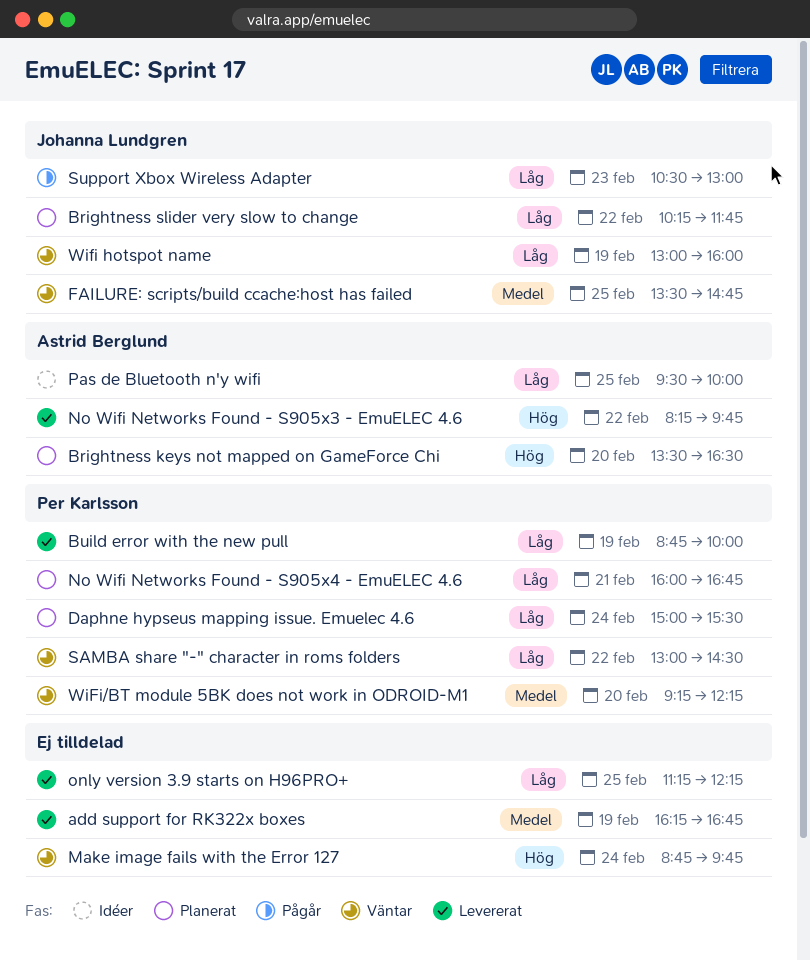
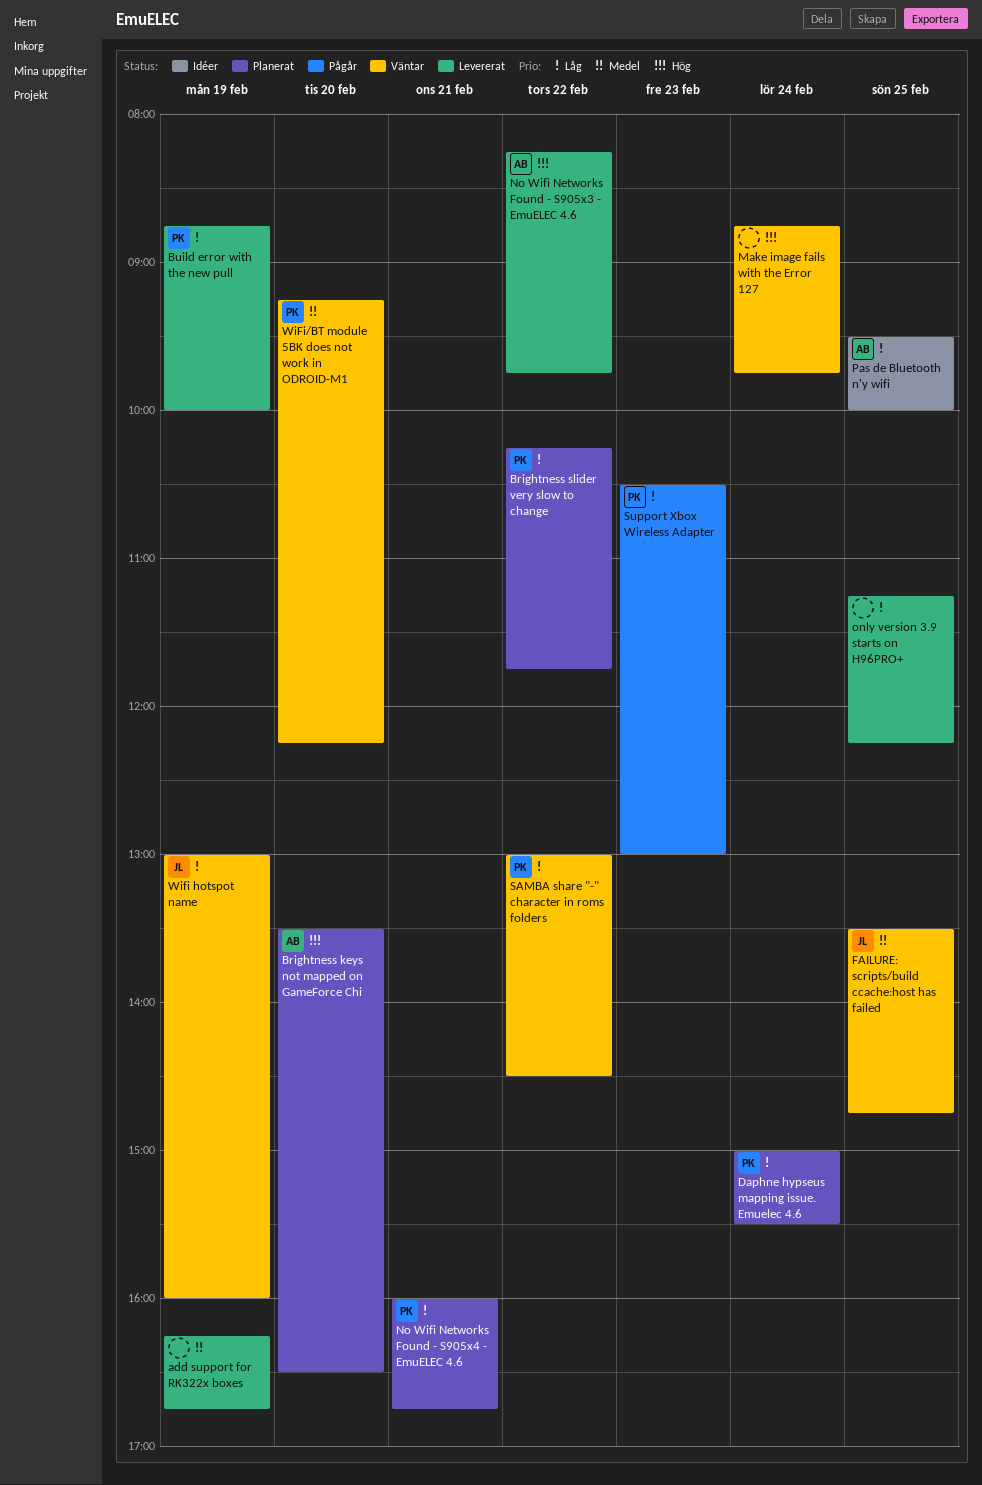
Brightness slider very slow to change, owner: Johanna Lundgren -> Per Karlsson
Support Xbox Wireless Adapter, owner: Johanna Lundgren -> Per Karlsson

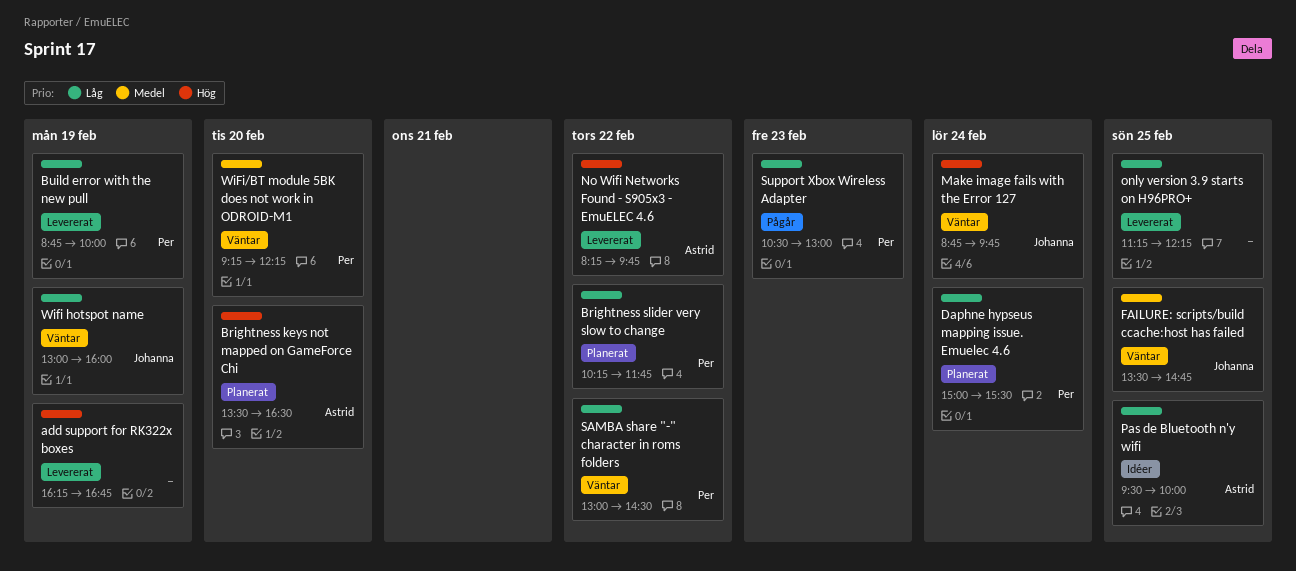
add support for RK322x boxes, priority: Medel -> Hög
Make image fails with the Error 127, owner: none -> Johanna
No Wifi Networks Found - S905x4 - EmuELEC 4.6: present -> none

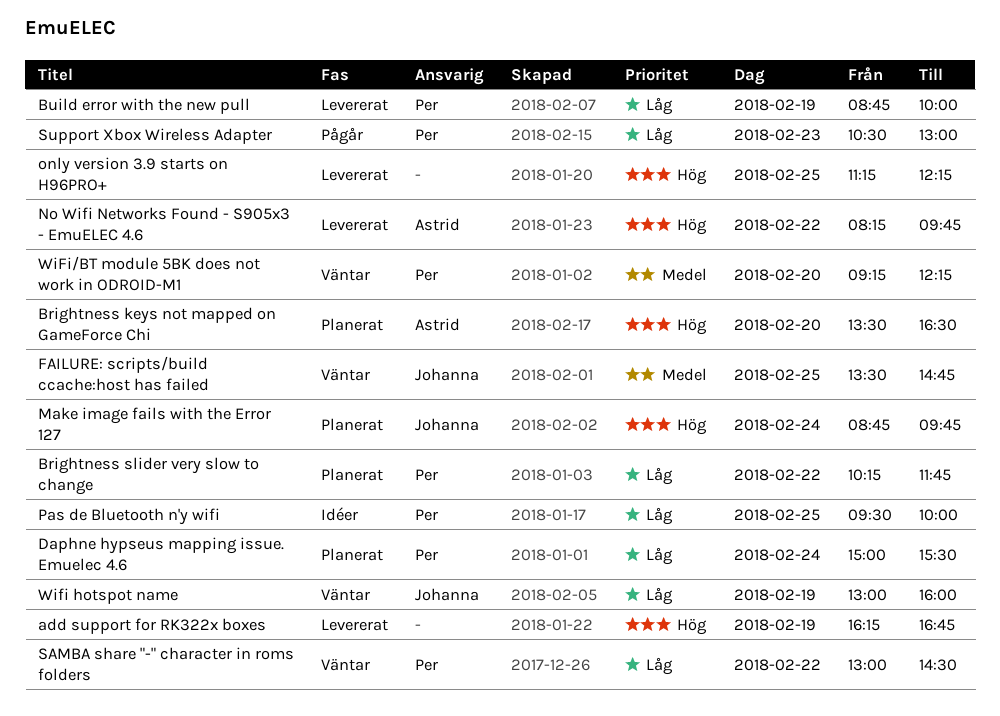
Make image fails with the Error 127, status: Väntar -> Planerat
only version 3.9 starts on H96PRO+, priority: Låg -> Hög
Pas de Bluetooth n'y wifi, owner: Astrid -> Per

